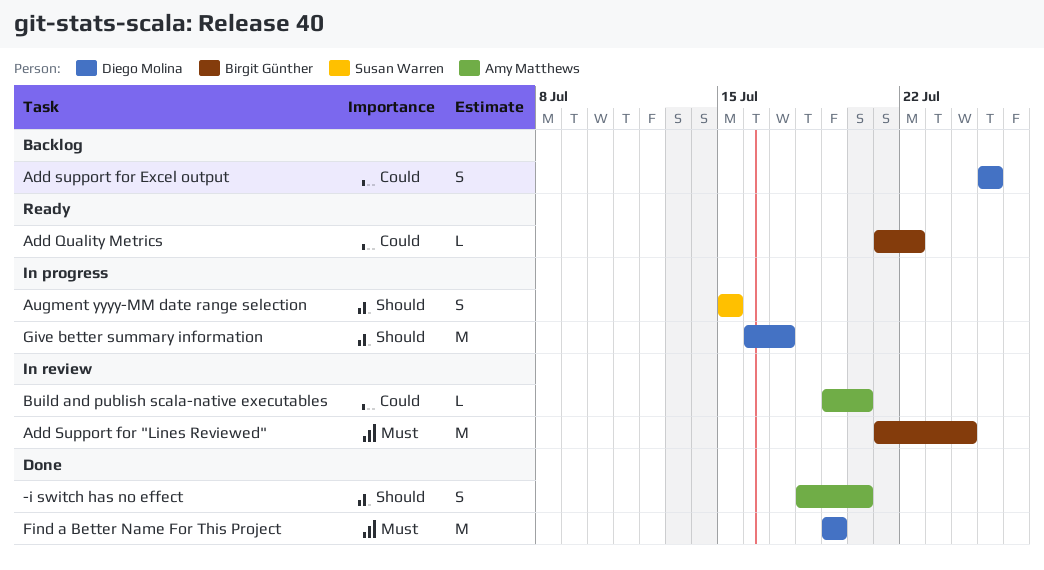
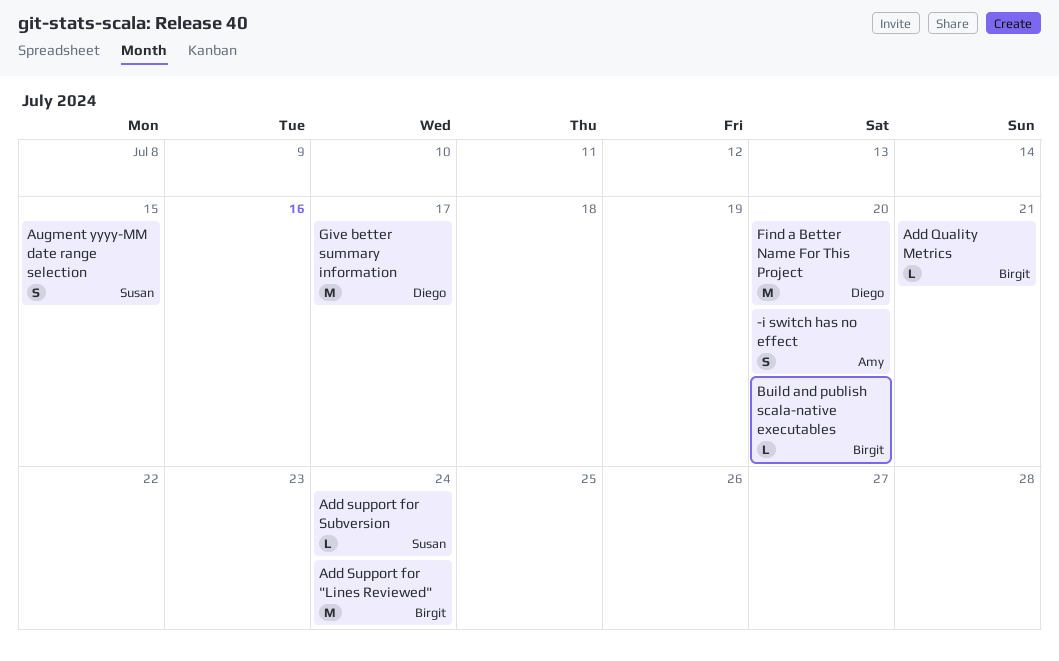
Add Quality Metrics, due: Jul 22 -> Jul 21
Add support for Excel output: present -> none
Add support for Subversion: none -> present
Build and publish scala-native executables, owner: Amy Matthews -> Birgit Günther
Find a Better Name For This Project, due: Jul 19 -> Jul 20

